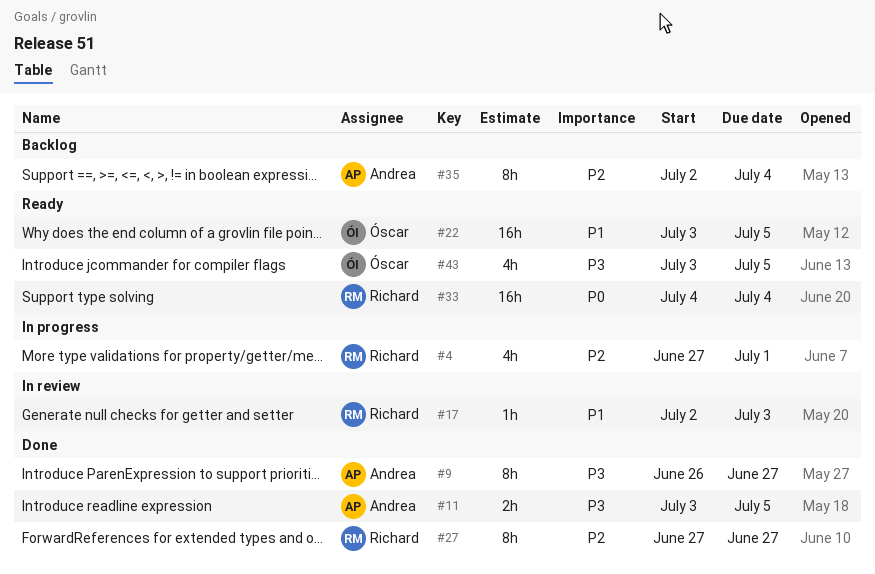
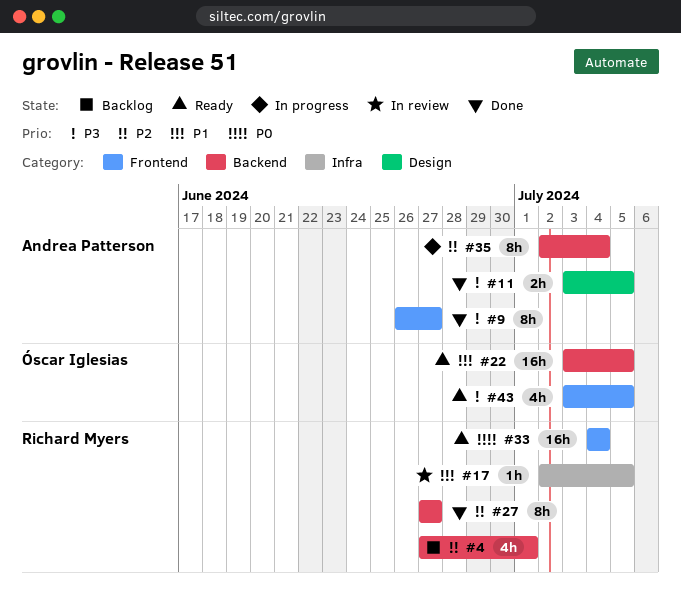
#4, status: In progress -> Backlog
#17, due: Jul 3 -> Jul 5
#35, status: Backlog -> In progress

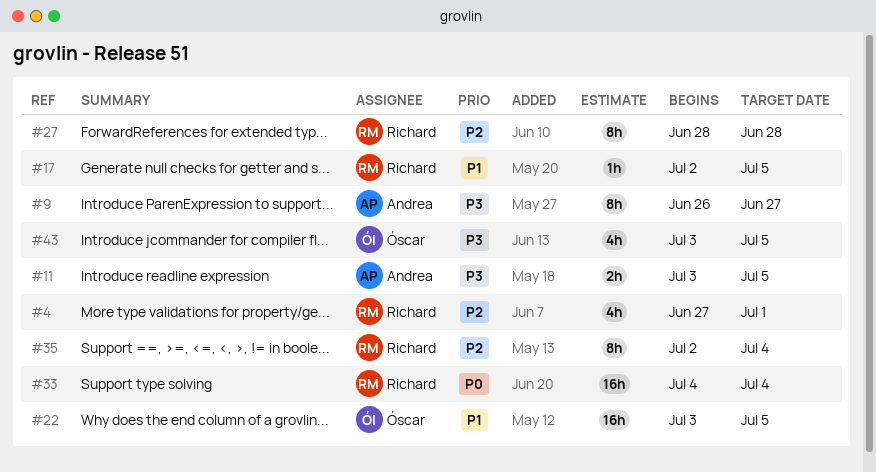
#27, start: Jun 27 -> Jun 28
#27, due: Jun 27 -> Jun 28
#35, owner: Andrea Patterson -> Richard Myers

